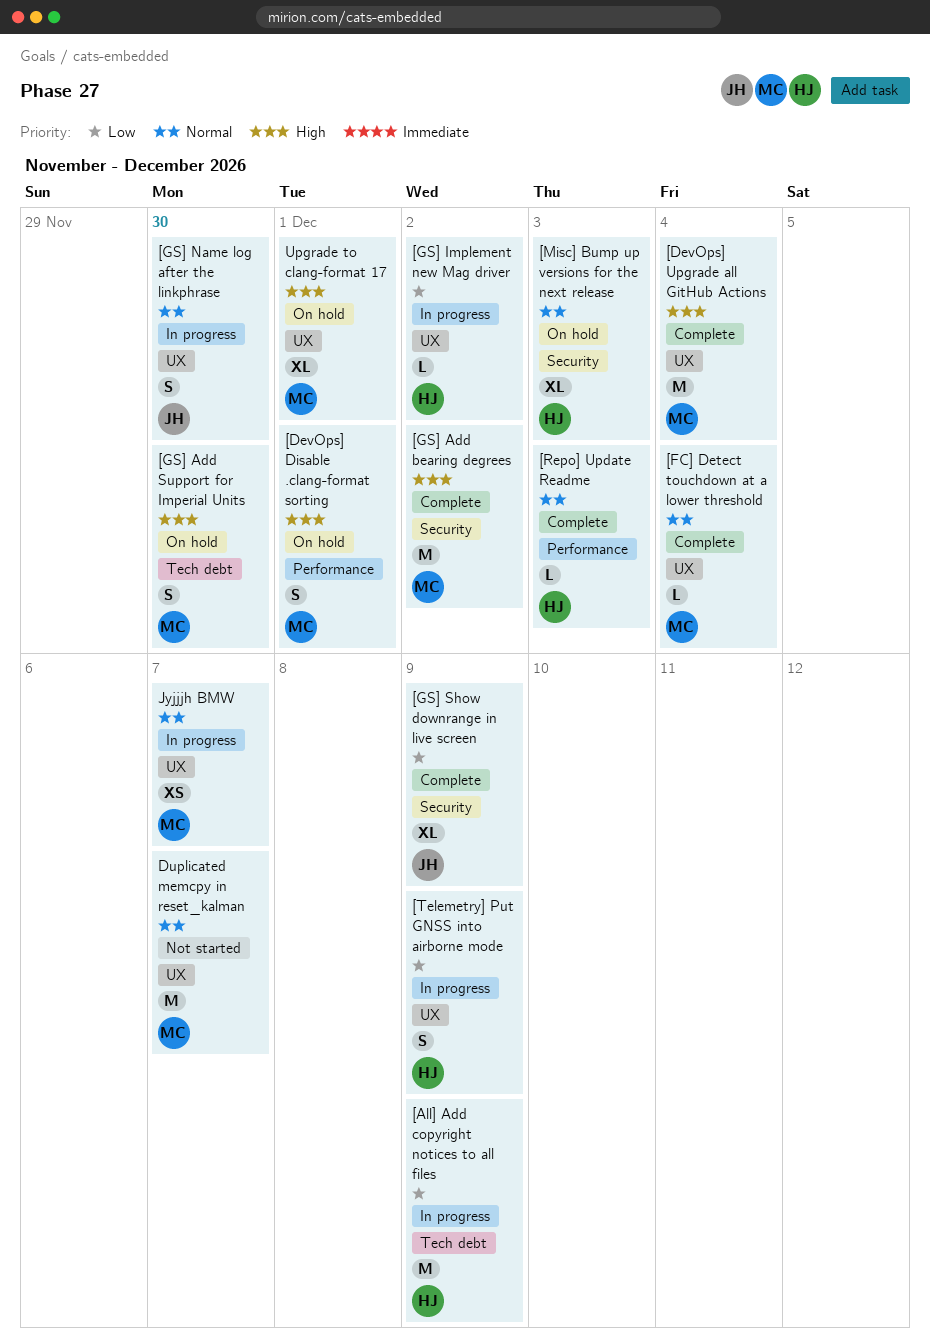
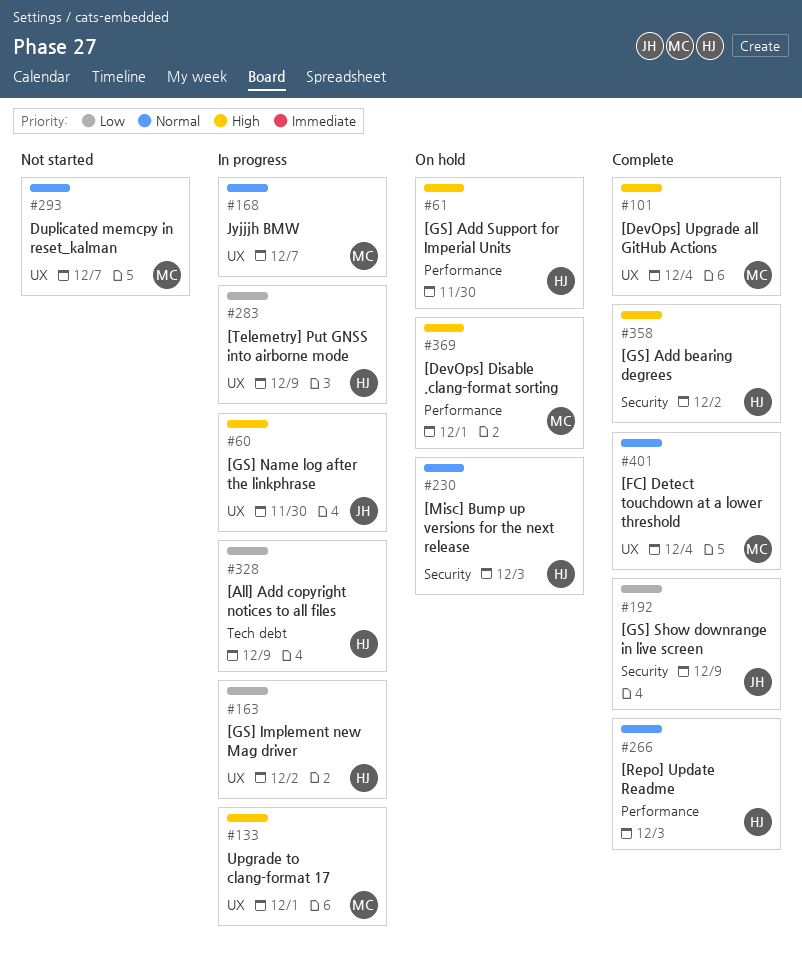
[GS] Add bearing degrees, owner: MC -> HJ
[GS] Add Support for Imperial Units, owner: MC -> HJ
[GS] Add Support for Imperial Units, label: Tech debt -> Performance
[GS] Name log after the linkphrase, priority: Normal -> High
Upgrade to clang-format 17, status: On hold -> In progress

